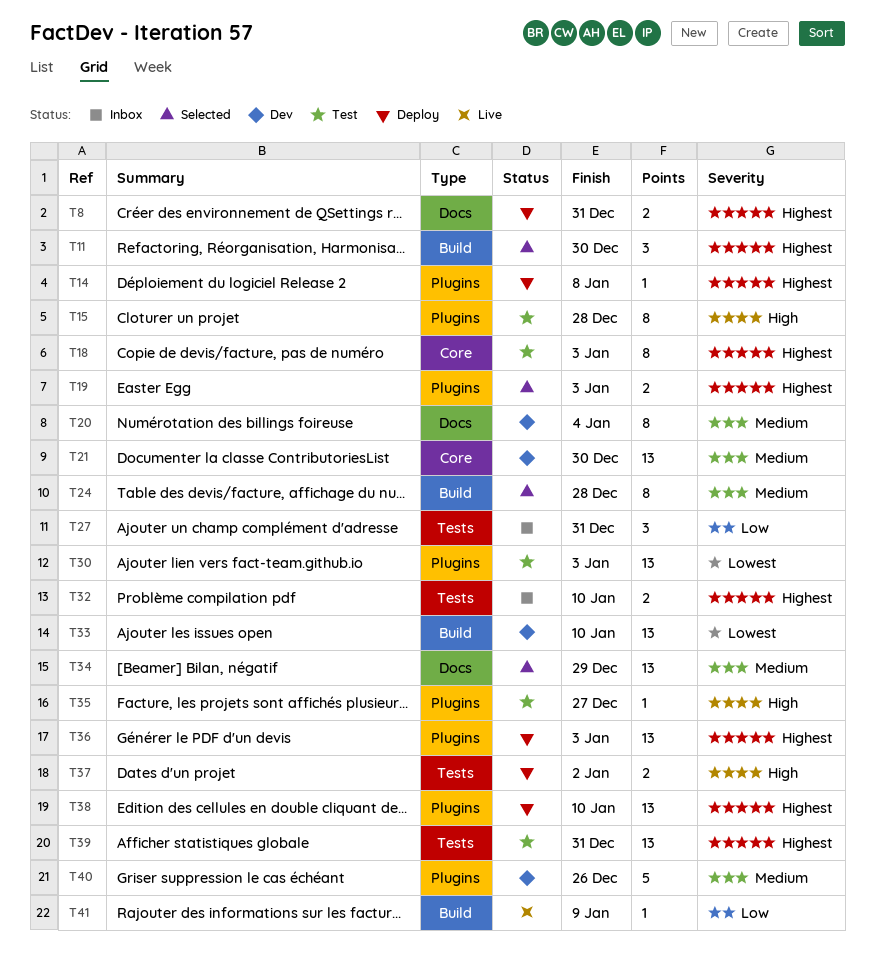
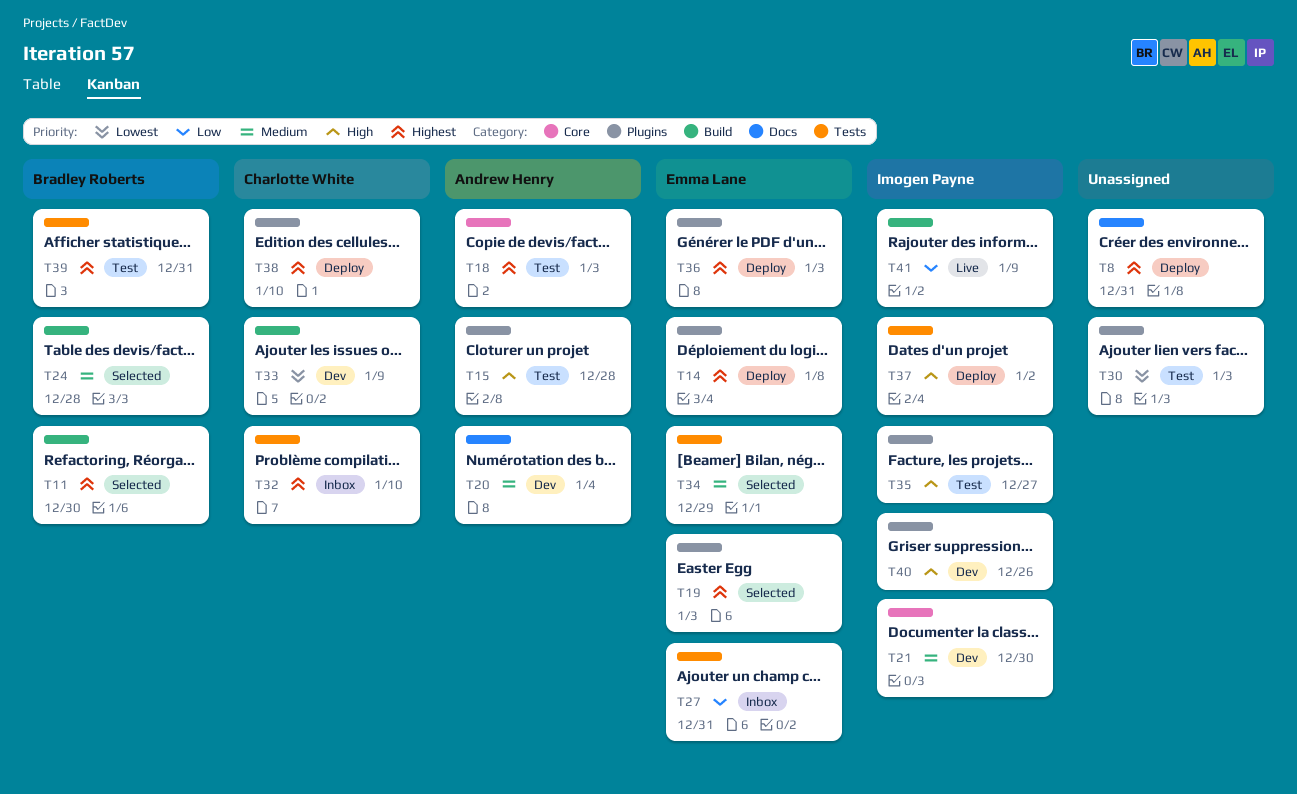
T33, due: Jan 10 -> Jan 9
T34, label: Docs -> Tests
T40, priority: Medium -> High

